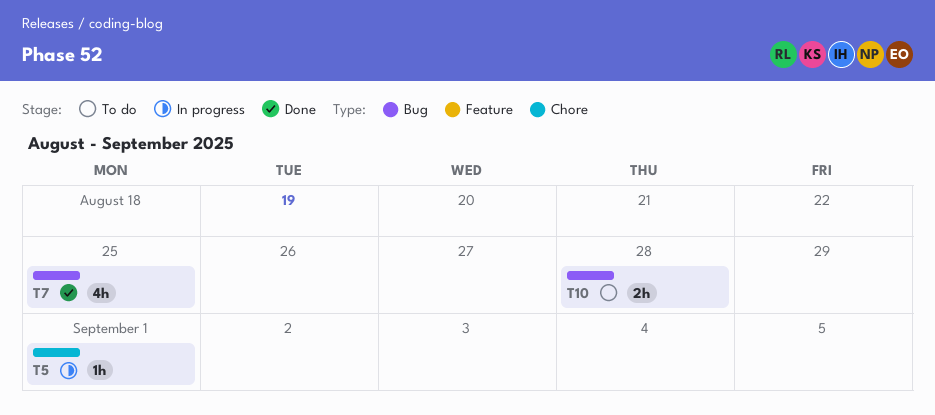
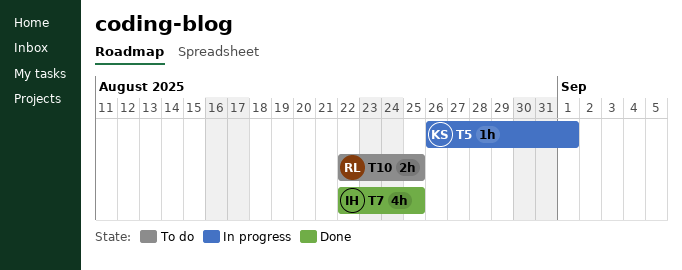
T10, due: Aug 28 -> Aug 25

